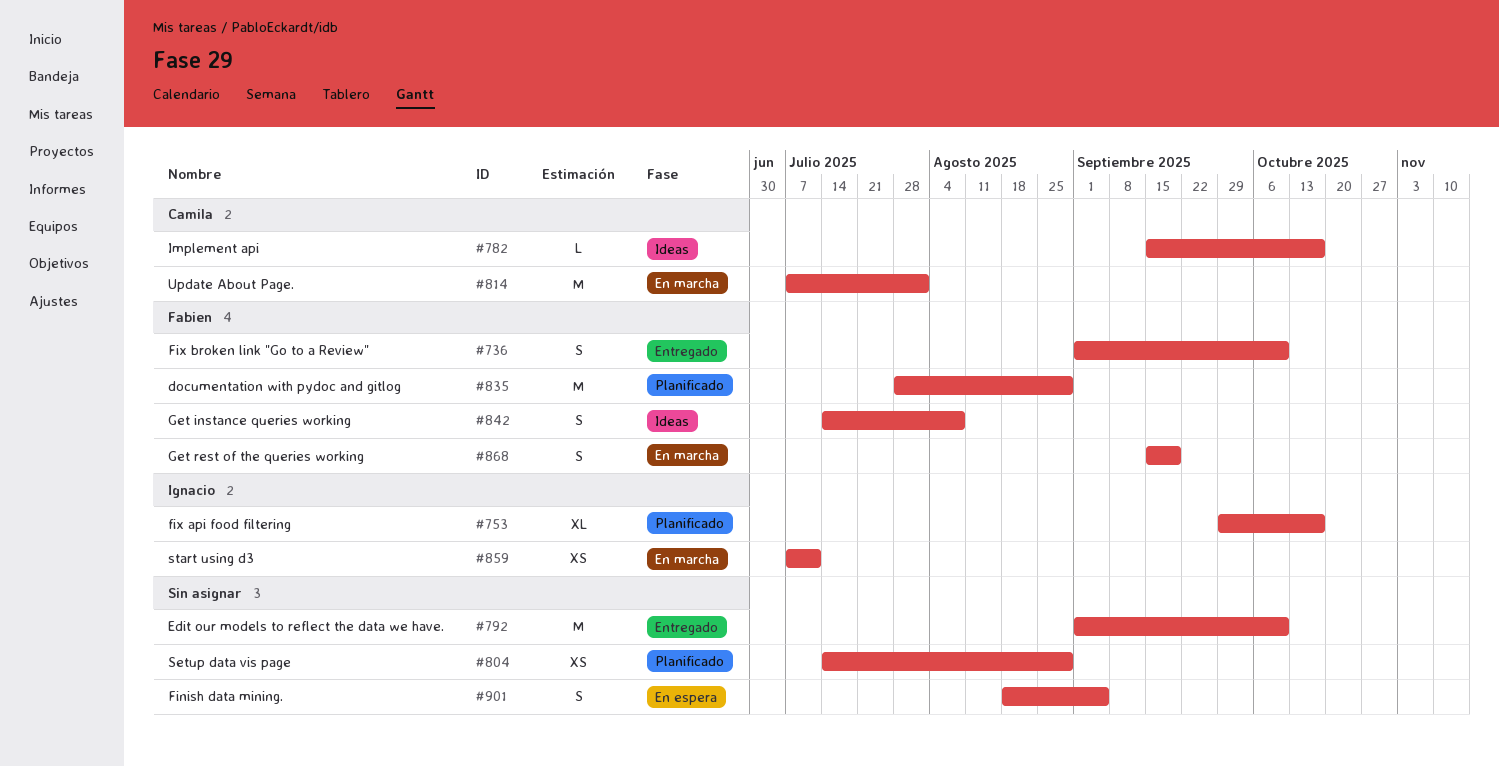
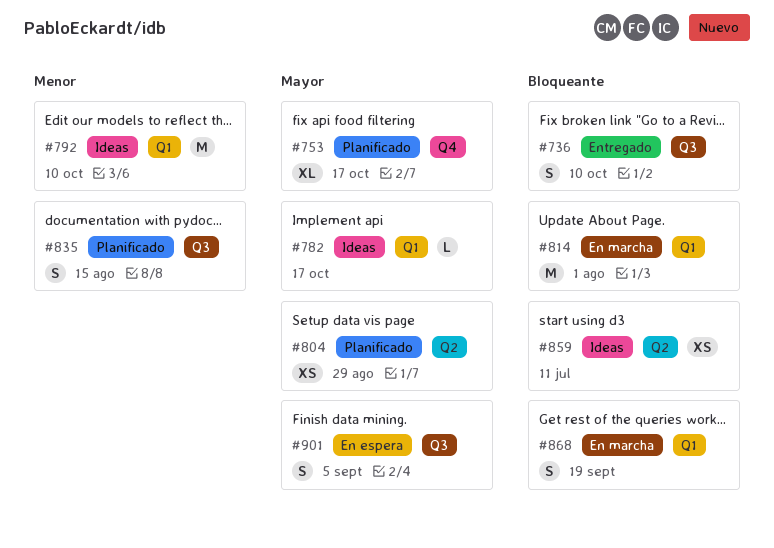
#792, status: Entregado -> Ideas
#835, estimate: M -> S
#835, due: Aug 29 -> Aug 15
#842: present -> none
#859, status: En marcha -> Ideas

